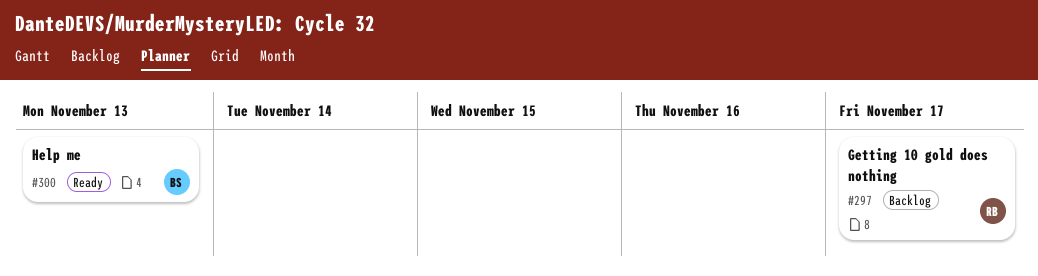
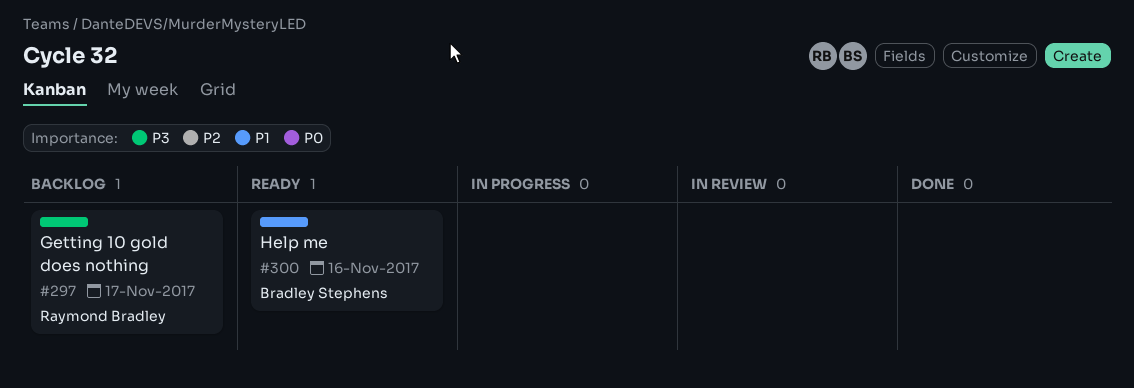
#300, due: Nov 13 -> Nov 16

